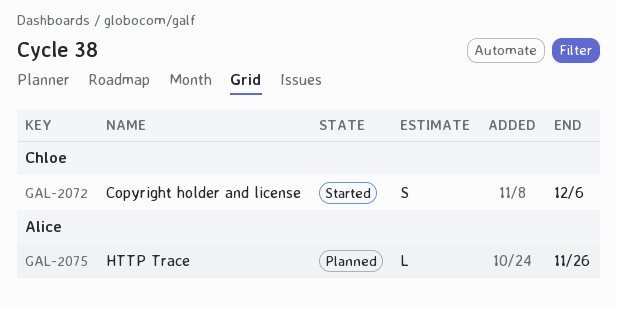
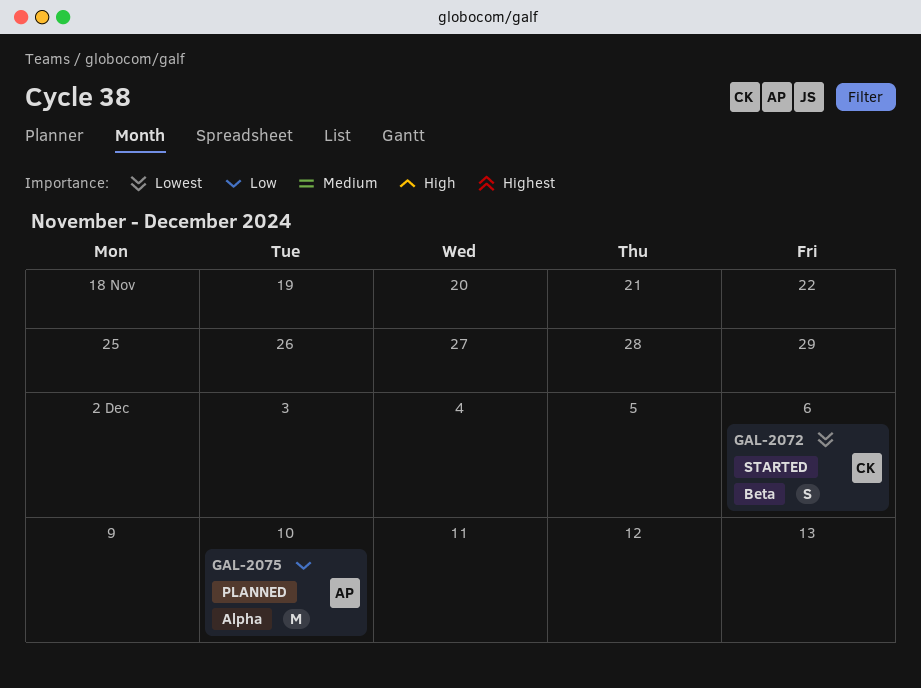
GAL-2075, estimate: L -> M
GAL-2075, due: Nov 26 -> Dec 10

